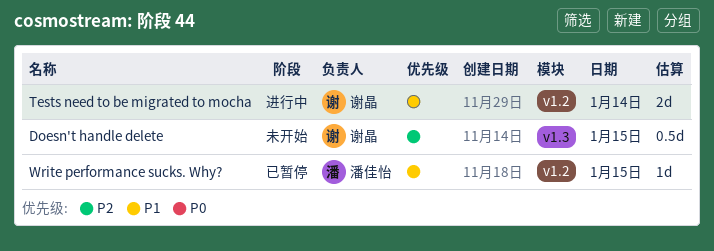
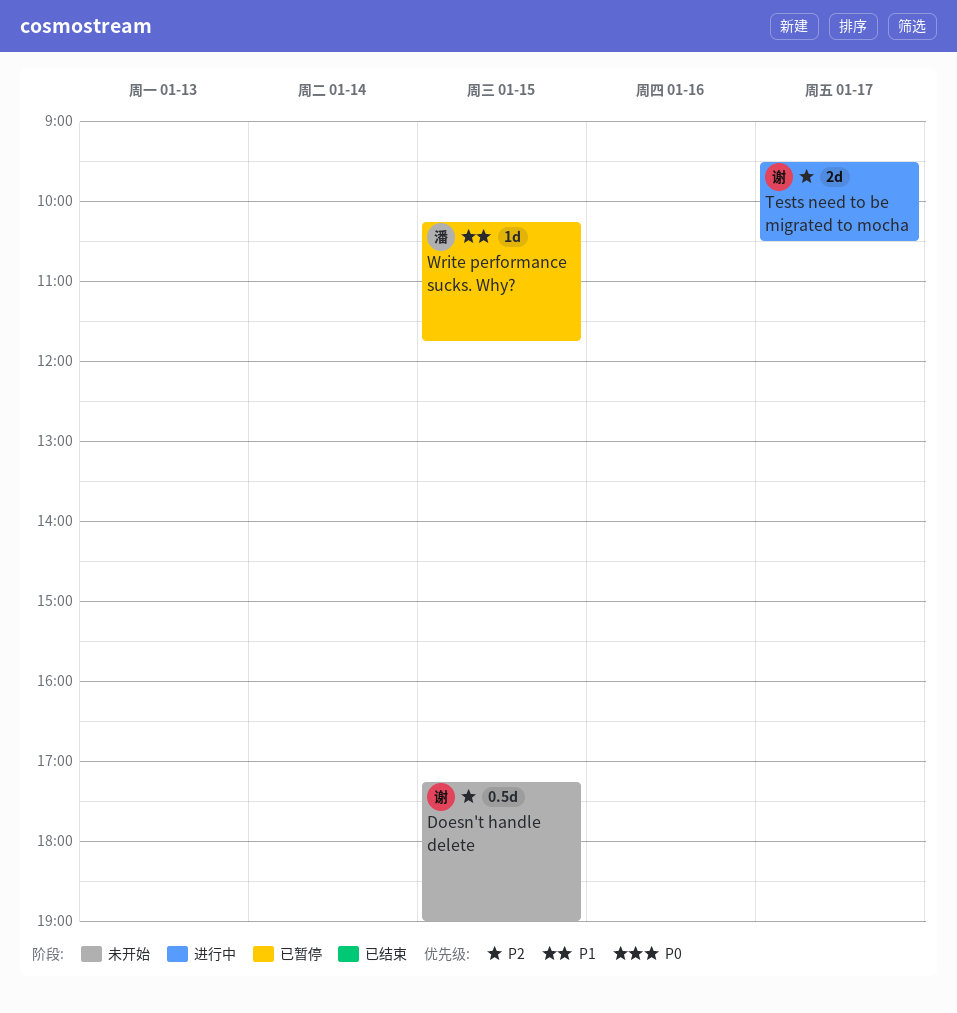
Tests need to be migrated to mocha, priority: P1 -> P2
Tests need to be migrated to mocha, day: Jan 14 -> Jan 17

